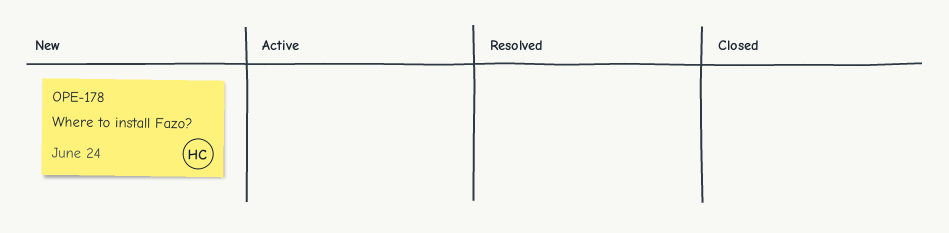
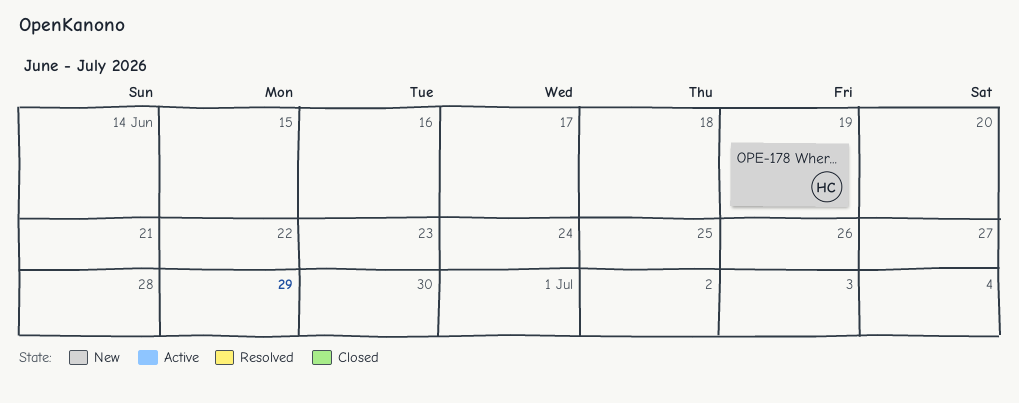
OPE-178, due: Jun 24 -> Jun 19

